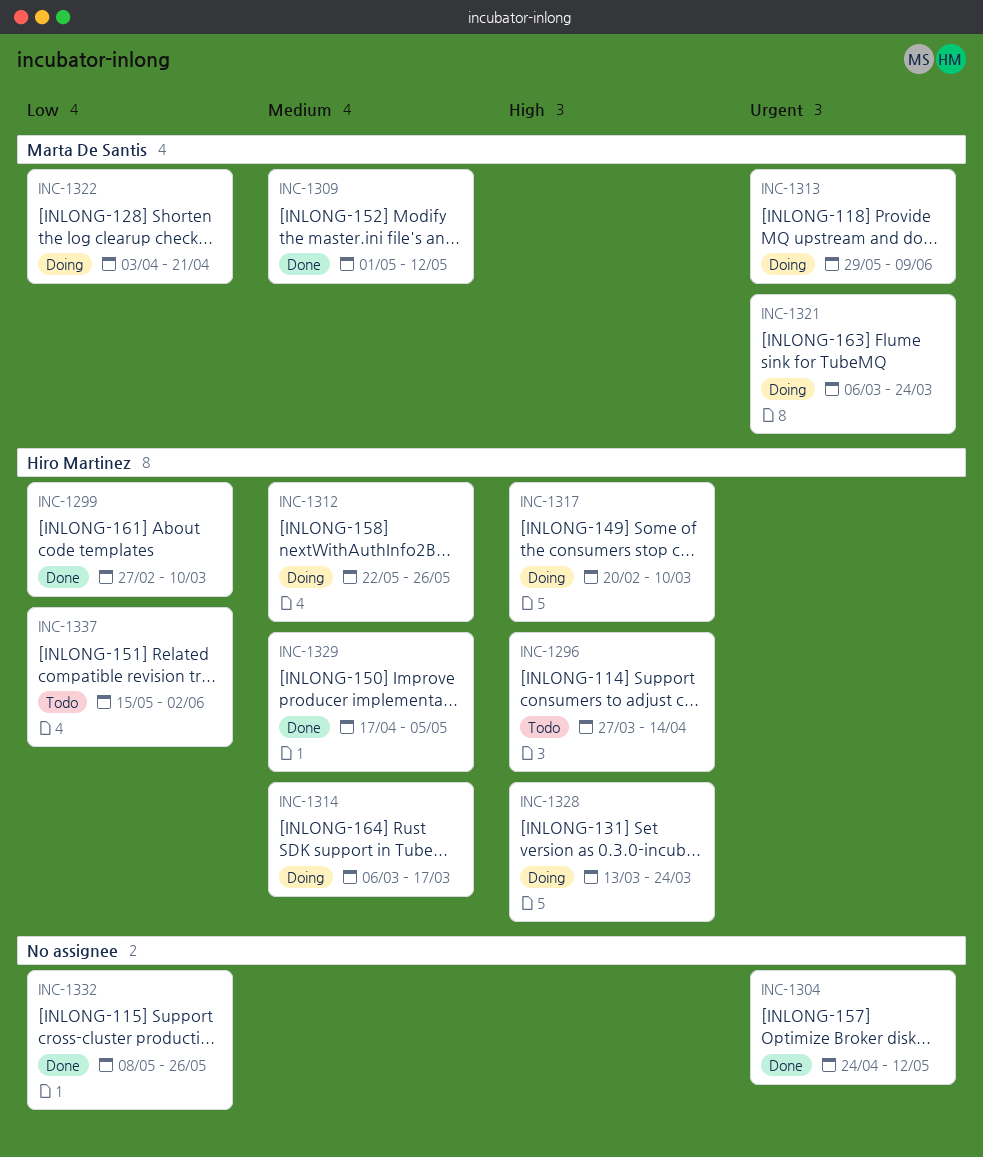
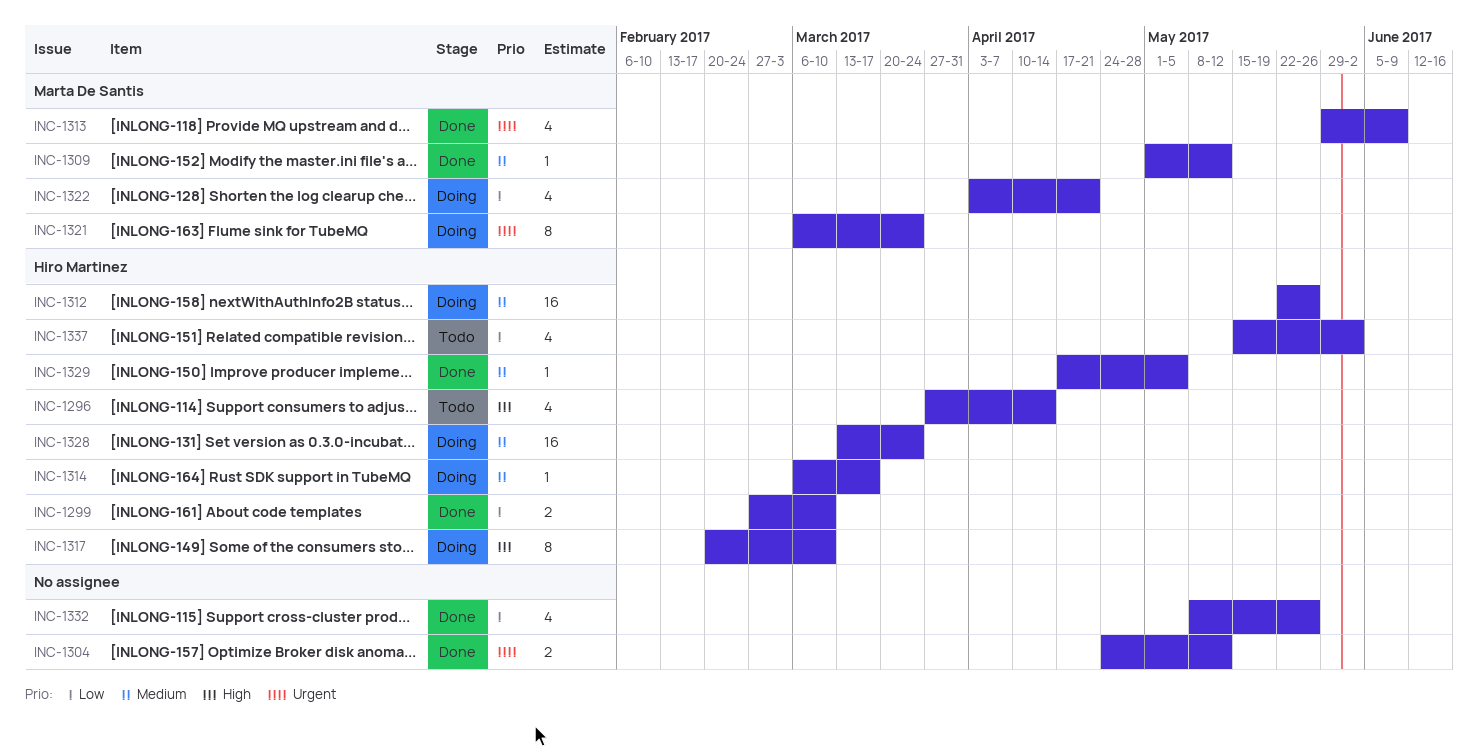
INC-1313, status: Doing -> Done
INC-1328, priority: High -> Medium

